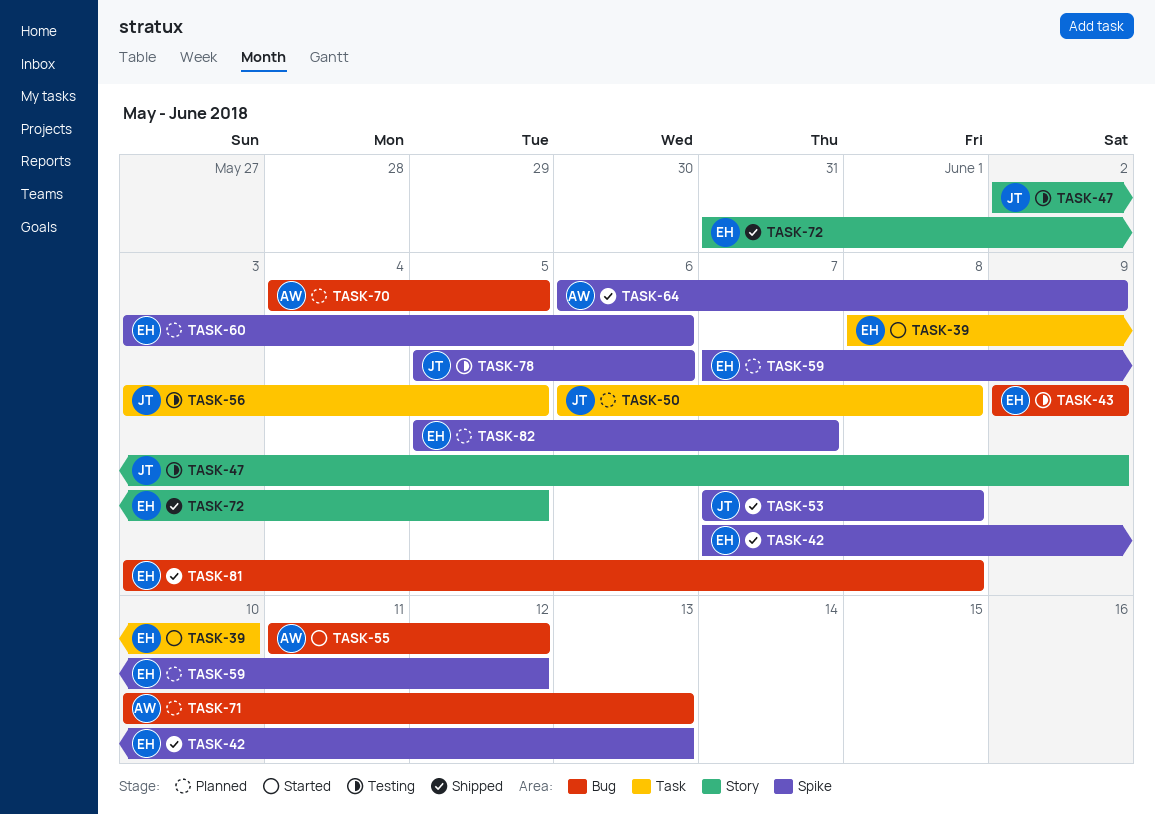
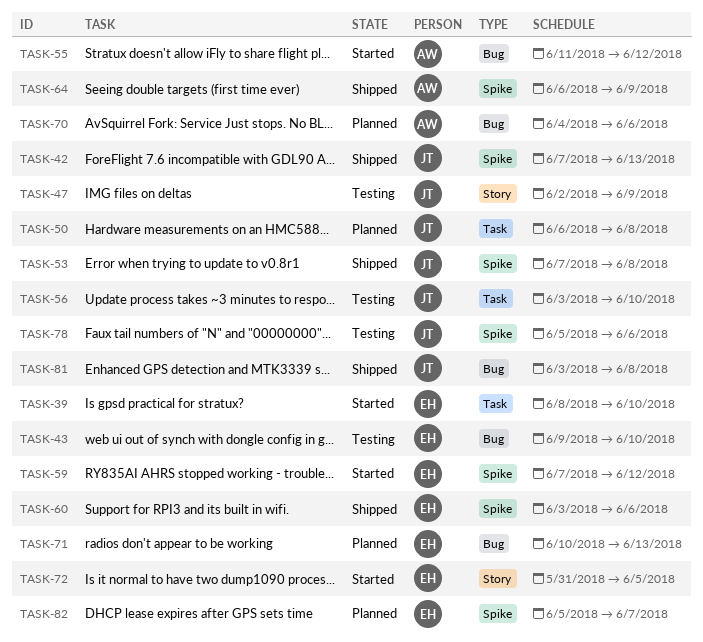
TASK-42, owner: EH -> JT
TASK-43, due: Jun 9 -> Jun 10
TASK-56, due: Jun 5 -> Jun 10
TASK-59, status: Planned -> Started
TASK-60, status: Planned -> Shipped
TASK-70, due: Jun 5 -> Jun 6
TASK-71, owner: AW -> EH
TASK-72, status: Shipped -> Started
TASK-81, owner: EH -> JT

